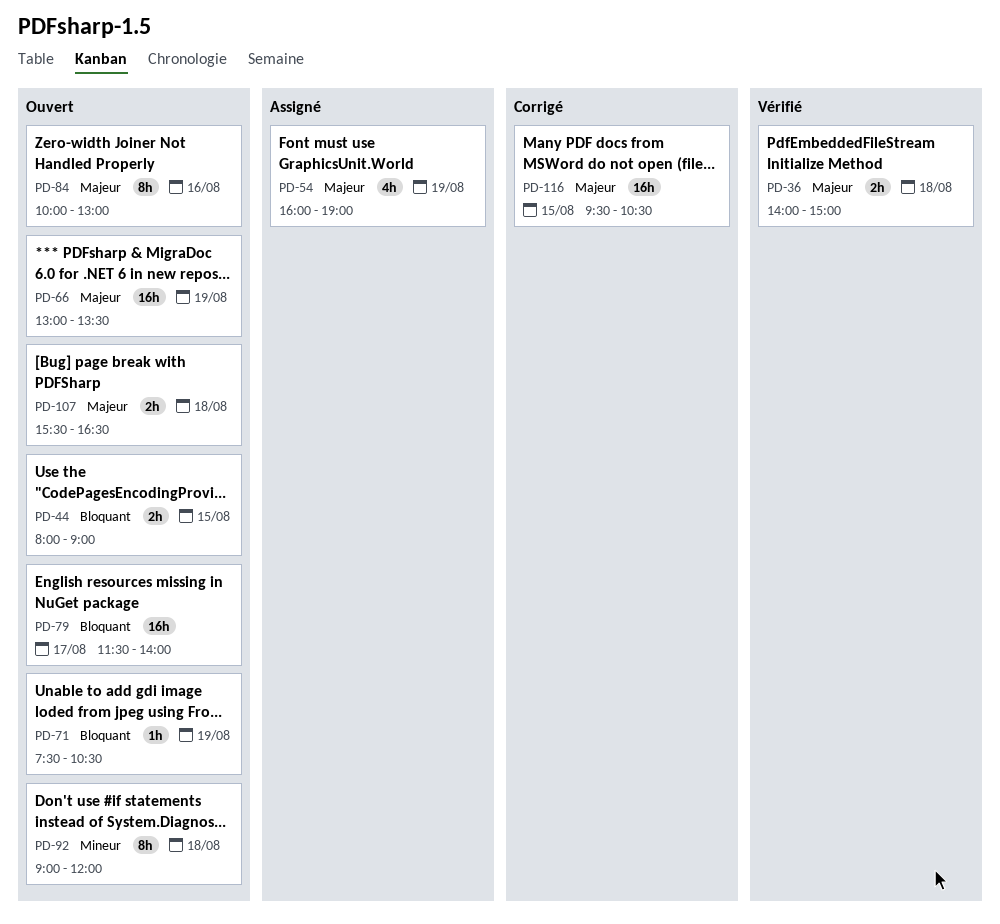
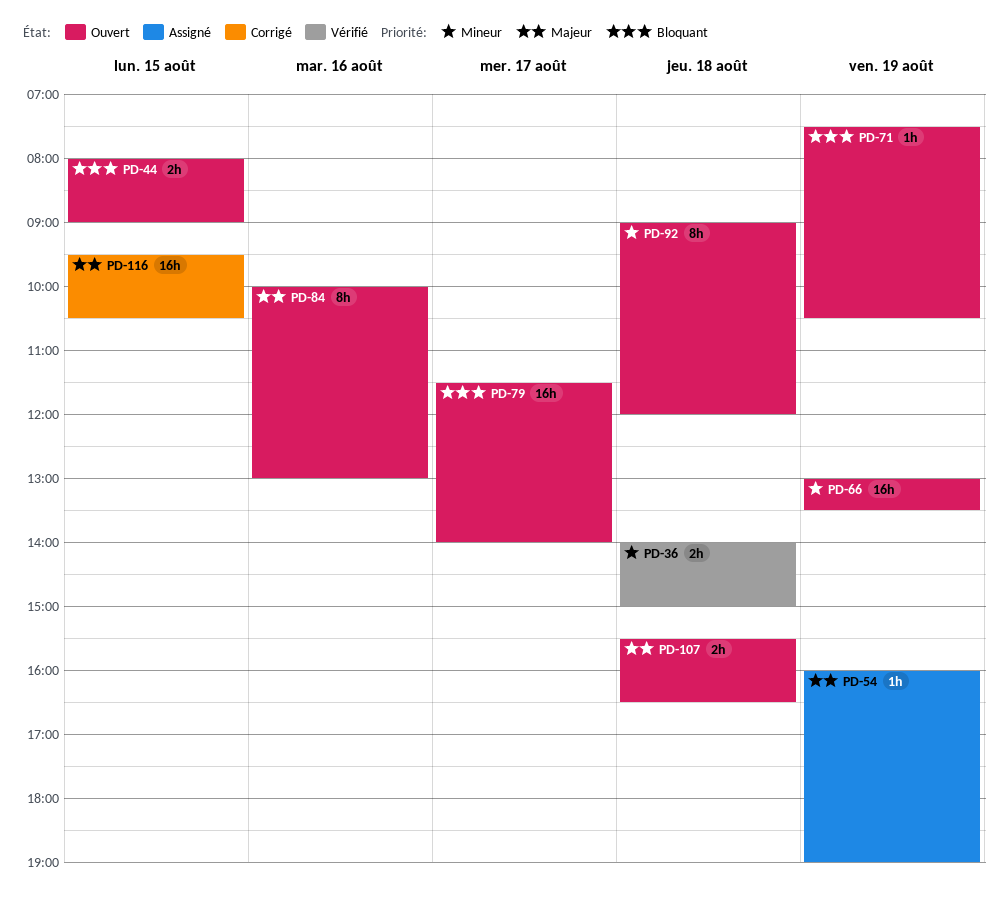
PD-36, priority: Majeur -> Mineur
PD-54, estimate: 4h -> 1h
PD-66, priority: Majeur -> Mineur

